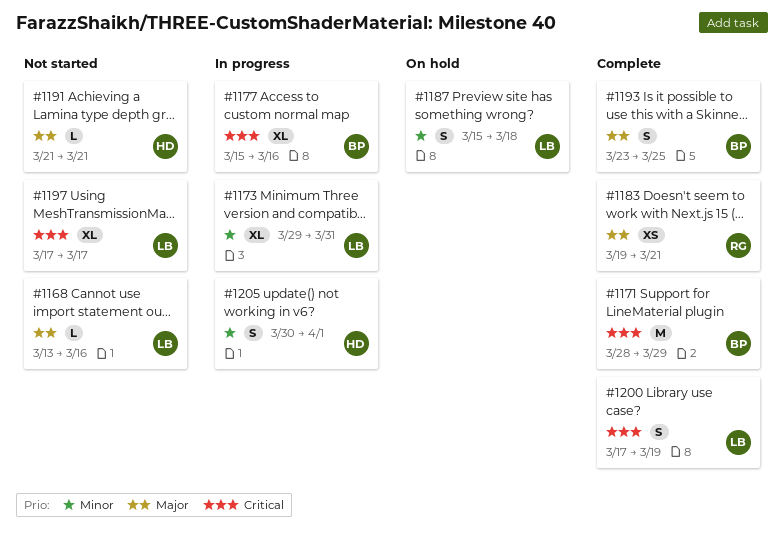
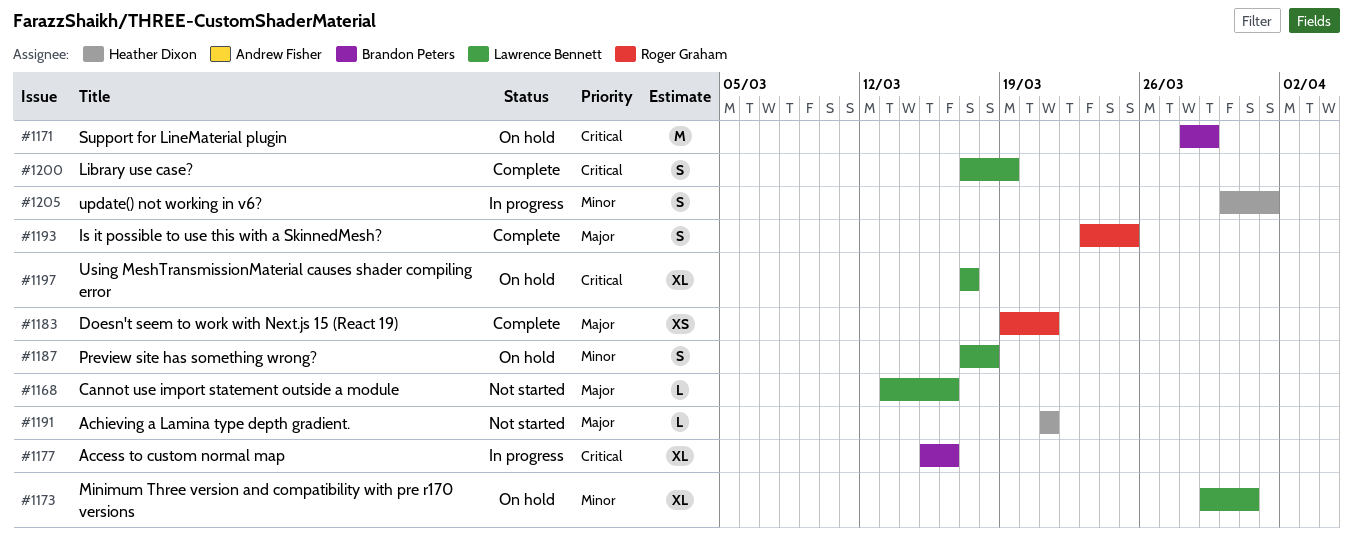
#1171, status: Complete -> On hold
#1173, status: In progress -> On hold
#1187, start: Mar 15 -> Mar 17
#1193, owner: Brandon Peters -> Roger Graham
#1197, status: Not started -> On hold

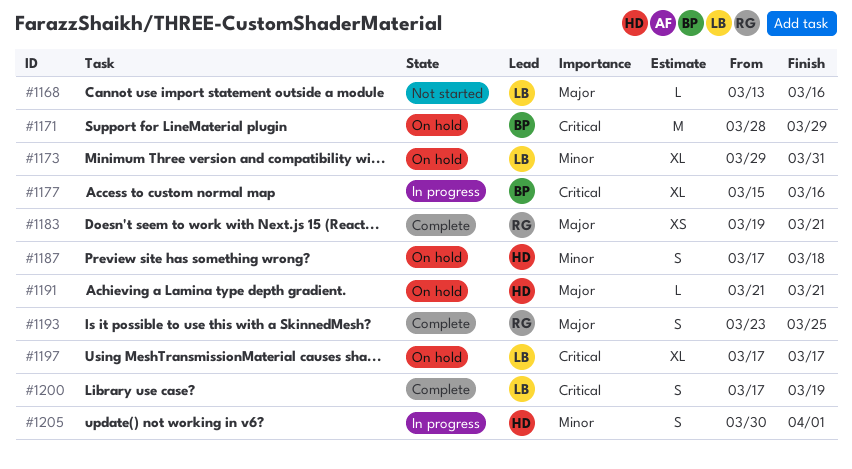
#1187, owner: Lawrence Bennett -> Heather Dixon
#1191, status: Not started -> On hold

